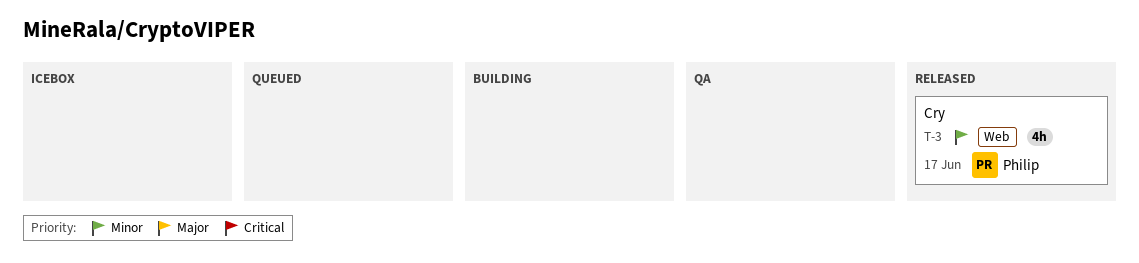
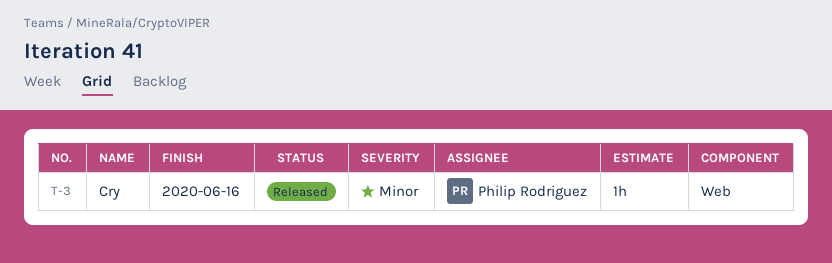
T-3, estimate: 4h -> 1h
T-3, due: Jun 17 -> Jun 16

